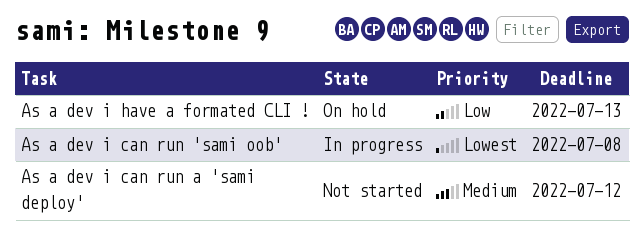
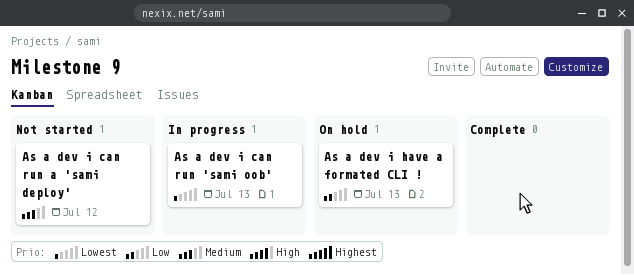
As a dev i can run 'sami oob', due: Jul 8 -> Jul 13

